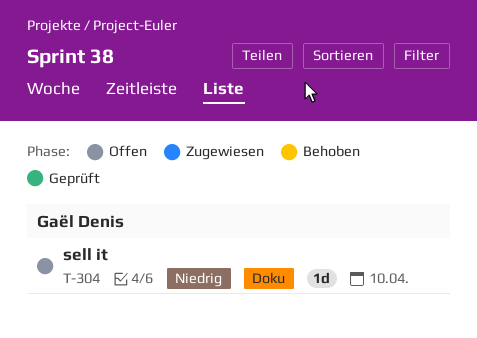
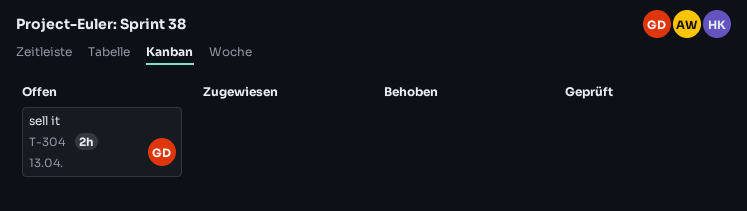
T-304, estimate: 1d -> 2h
T-304, due: Apr 10 -> Apr 13

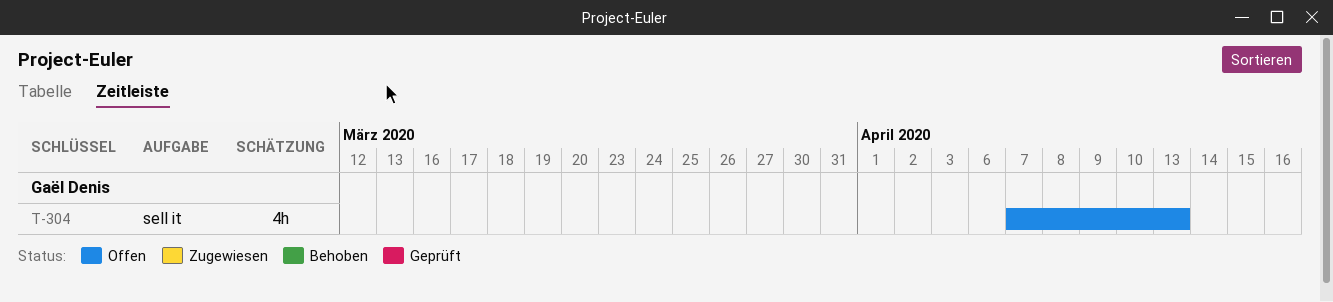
T-304, estimate: 2h -> 4h

